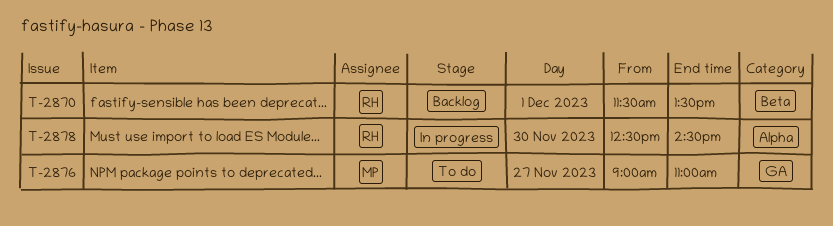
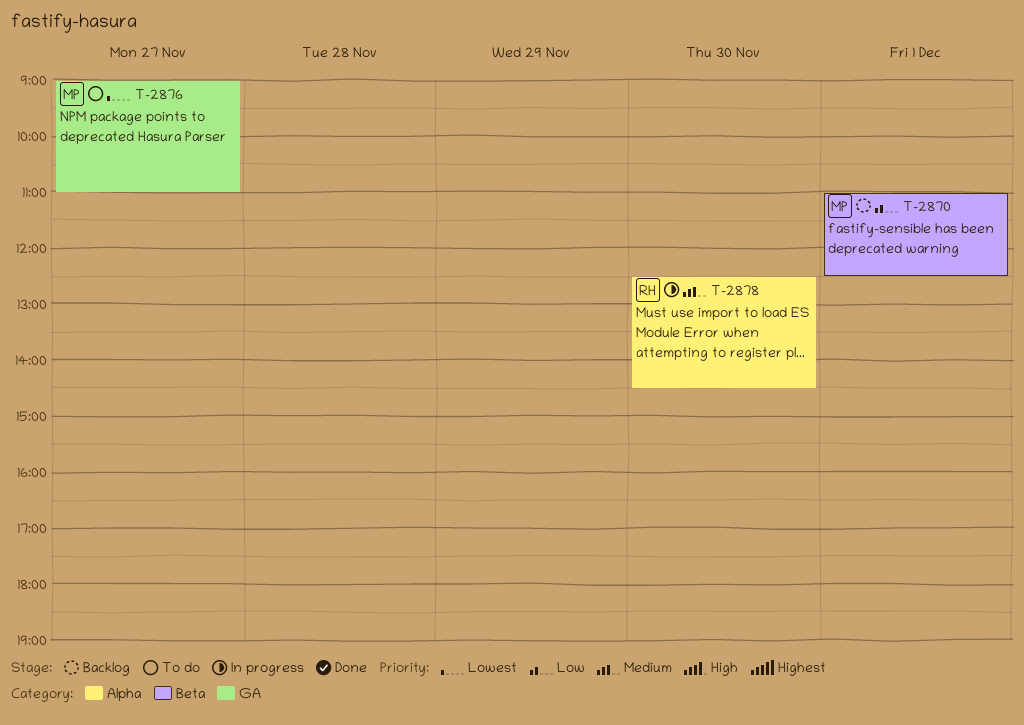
T-2870, owner: RH -> MP
T-2870, begins: 11:30 -> 11:00
T-2870, ends: 13:30 -> 12:30

